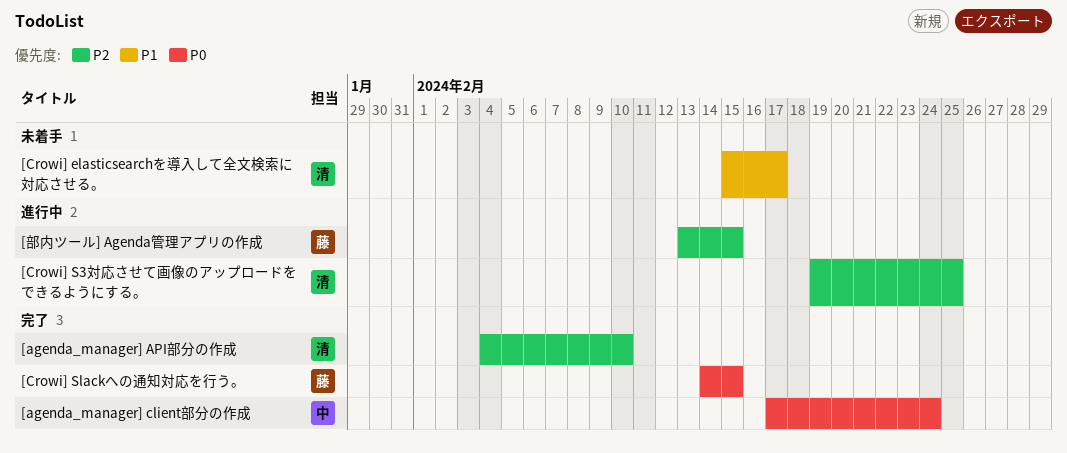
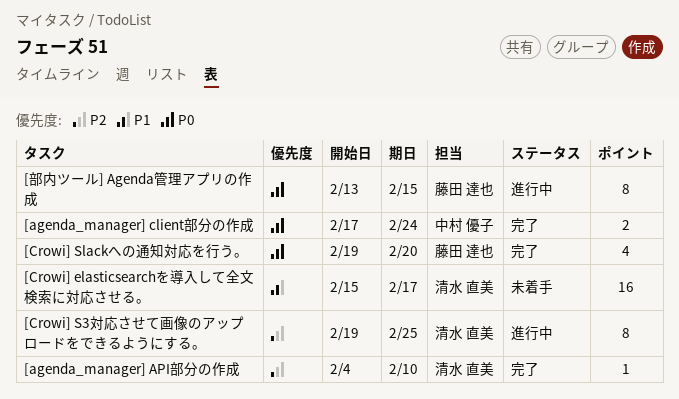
[Crowi] Slackへの通知対応を行う。, start: Feb 14 -> Feb 19
[Crowi] Slackへの通知対応を行う。, due: Feb 15 -> Feb 20
[部内ツール] Agenda管理アプリの作成, priority: P2 -> P0

